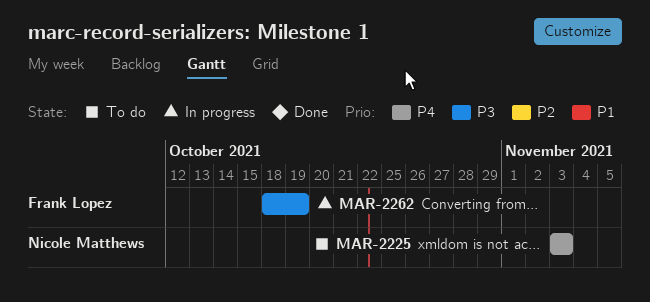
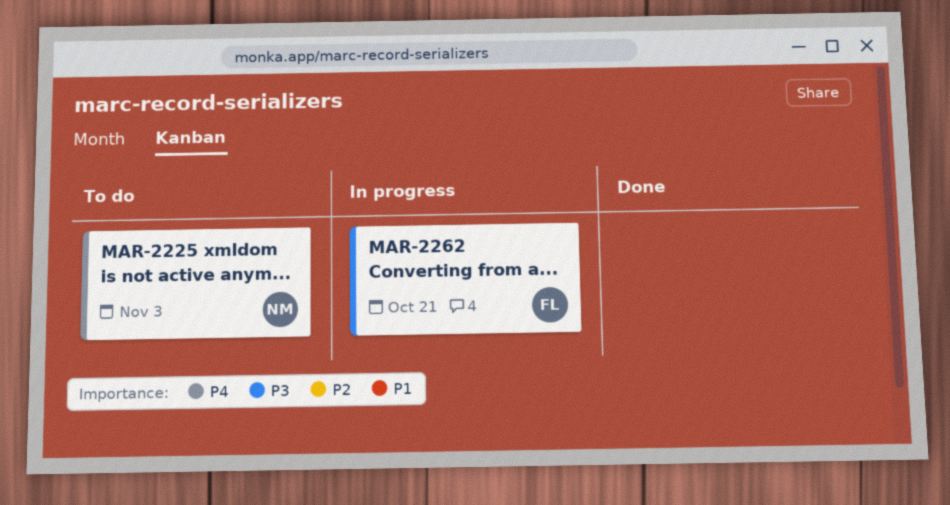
MAR-2262, due: Oct 19 -> Oct 21

